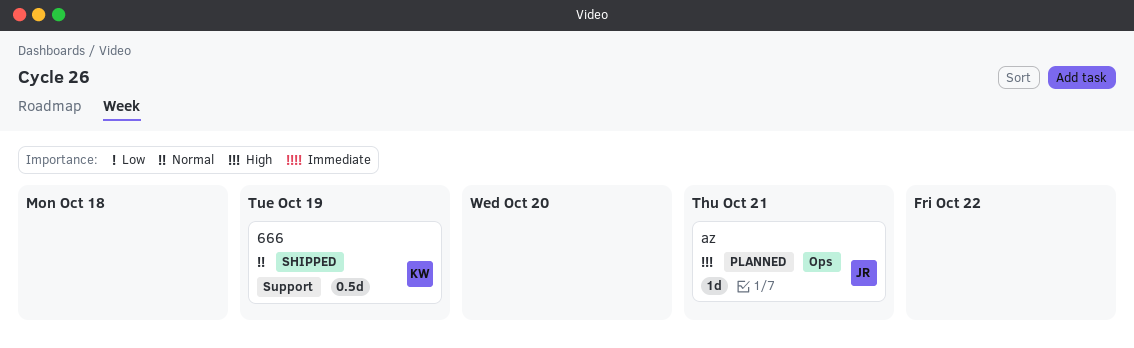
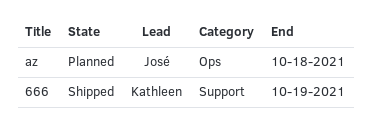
az, due: Oct 21 -> Oct 18

